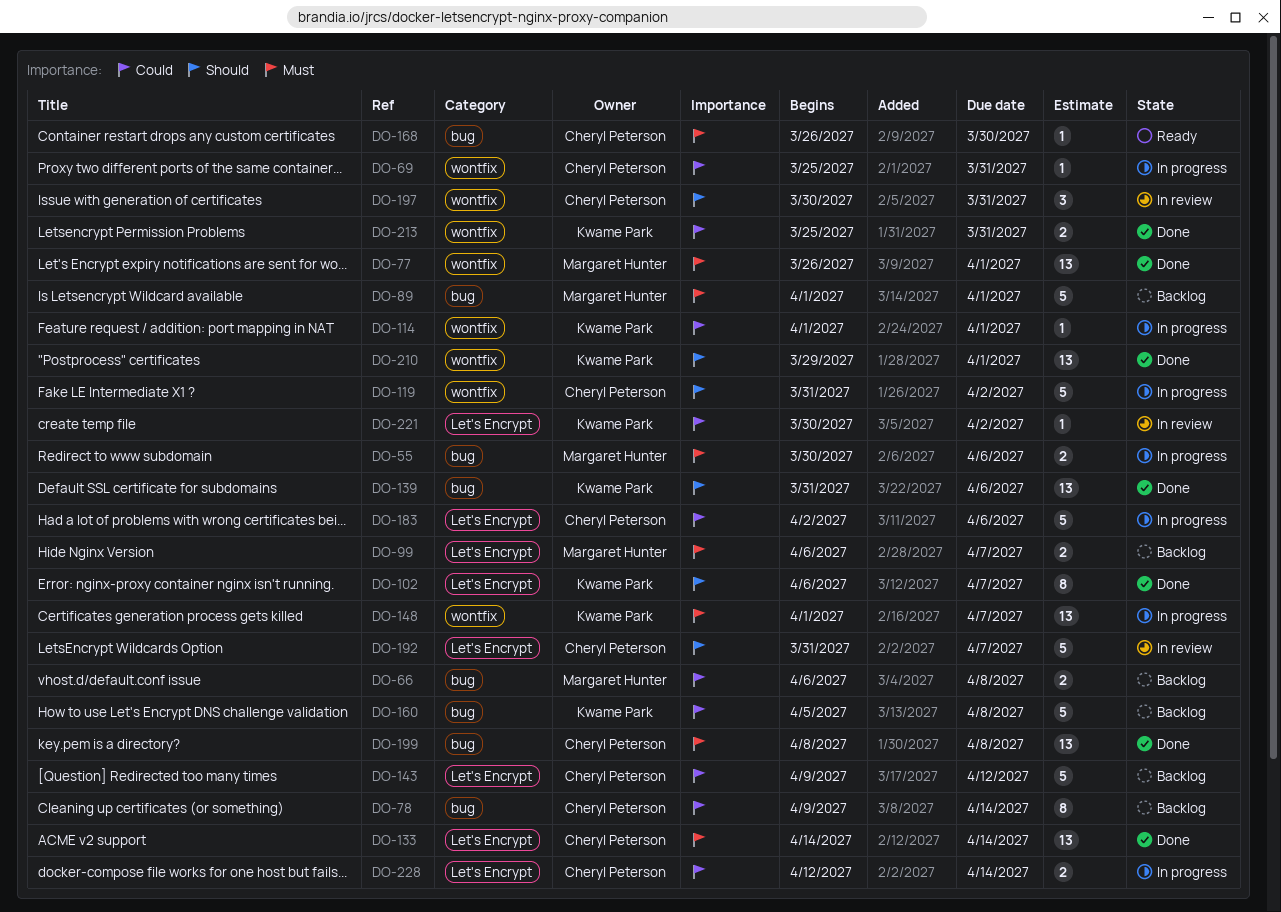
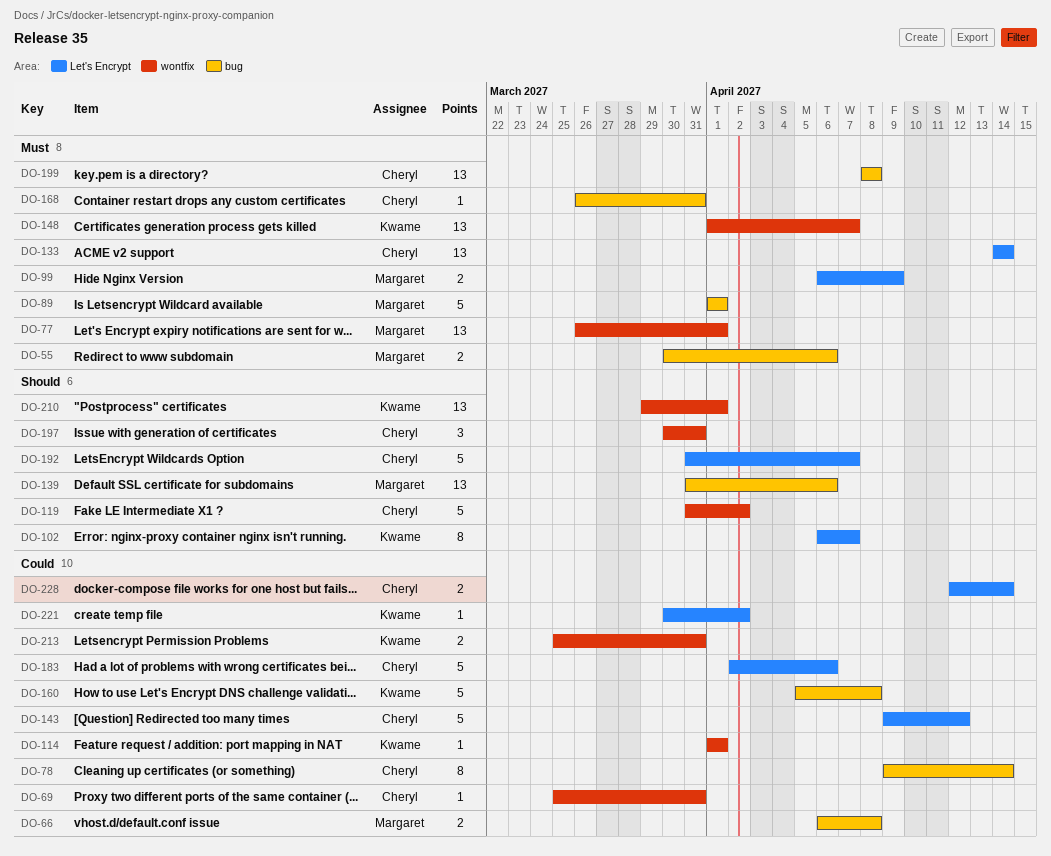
DO-99, due: Apr 7 -> Apr 9
DO-139, owner: Kwame Park -> Margaret Hunter
DO-168, due: Mar 30 -> Mar 31

